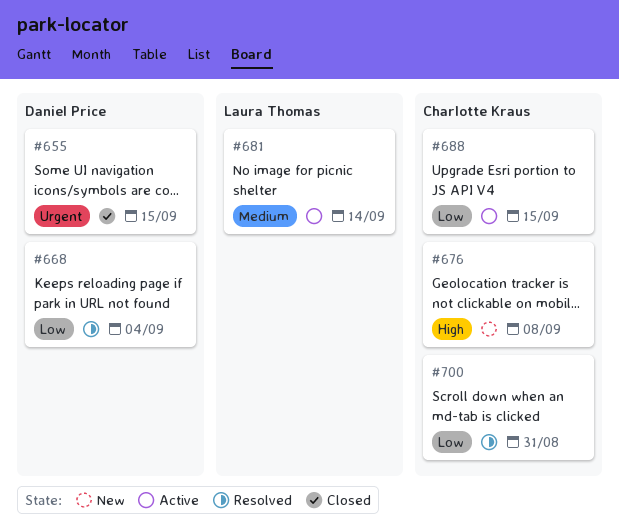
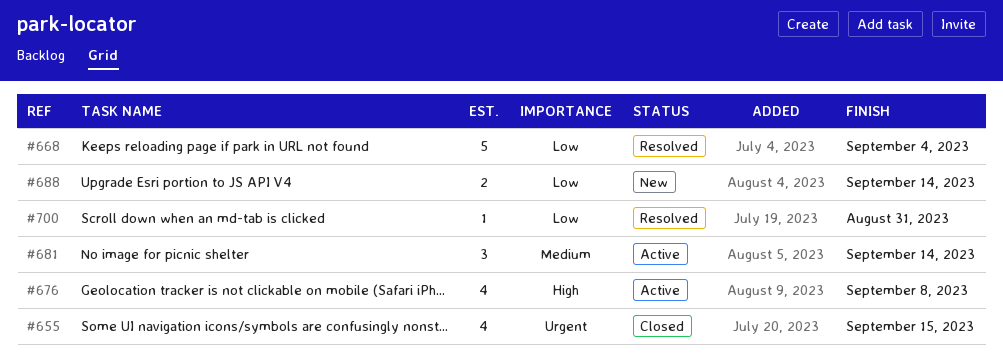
#676, status: New -> Active
#688, status: Active -> New
#688, due: Sep 15 -> Sep 14

